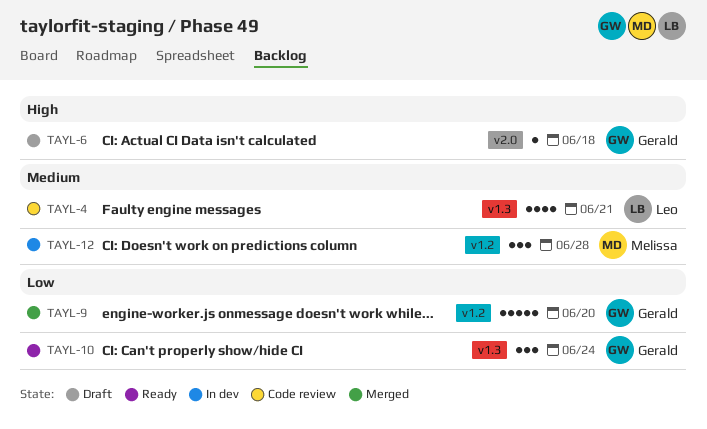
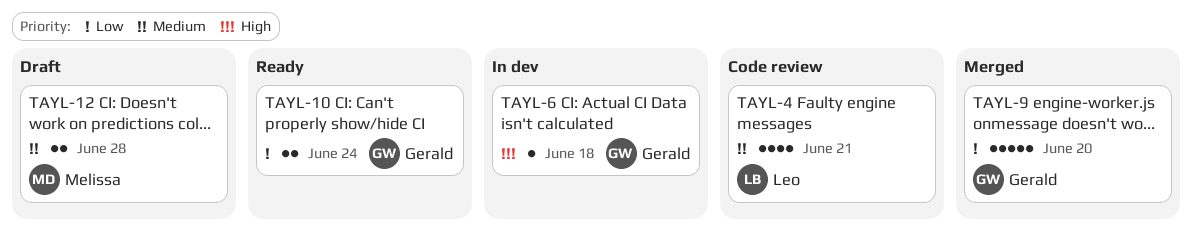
TAYL-6, status: Draft -> In dev
TAYL-10, estimate: 3 -> 2
TAYL-12, status: In dev -> Draft
TAYL-12, estimate: 3 -> 2

